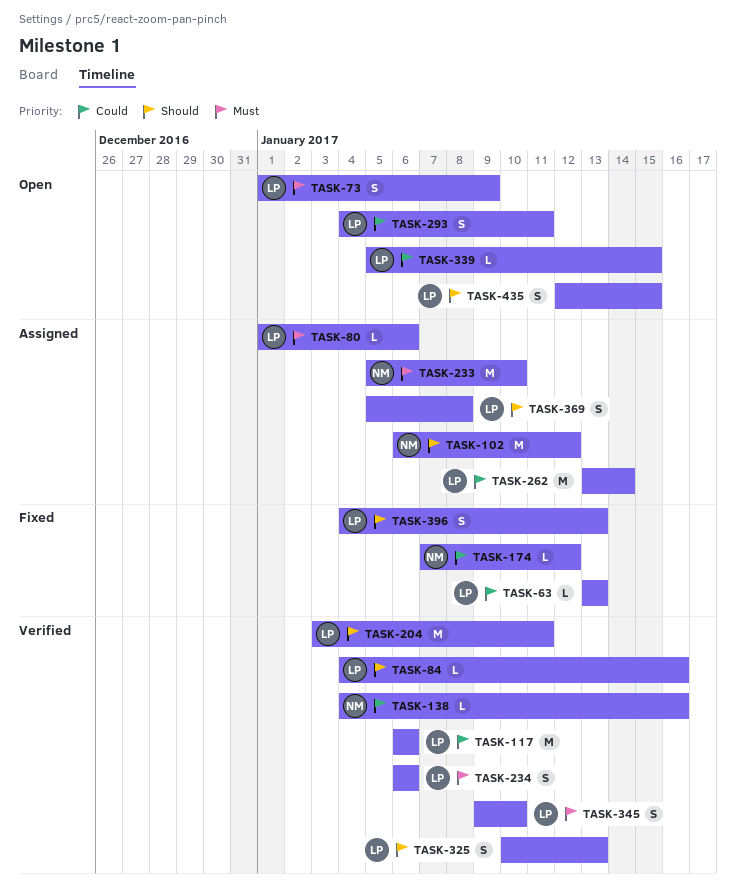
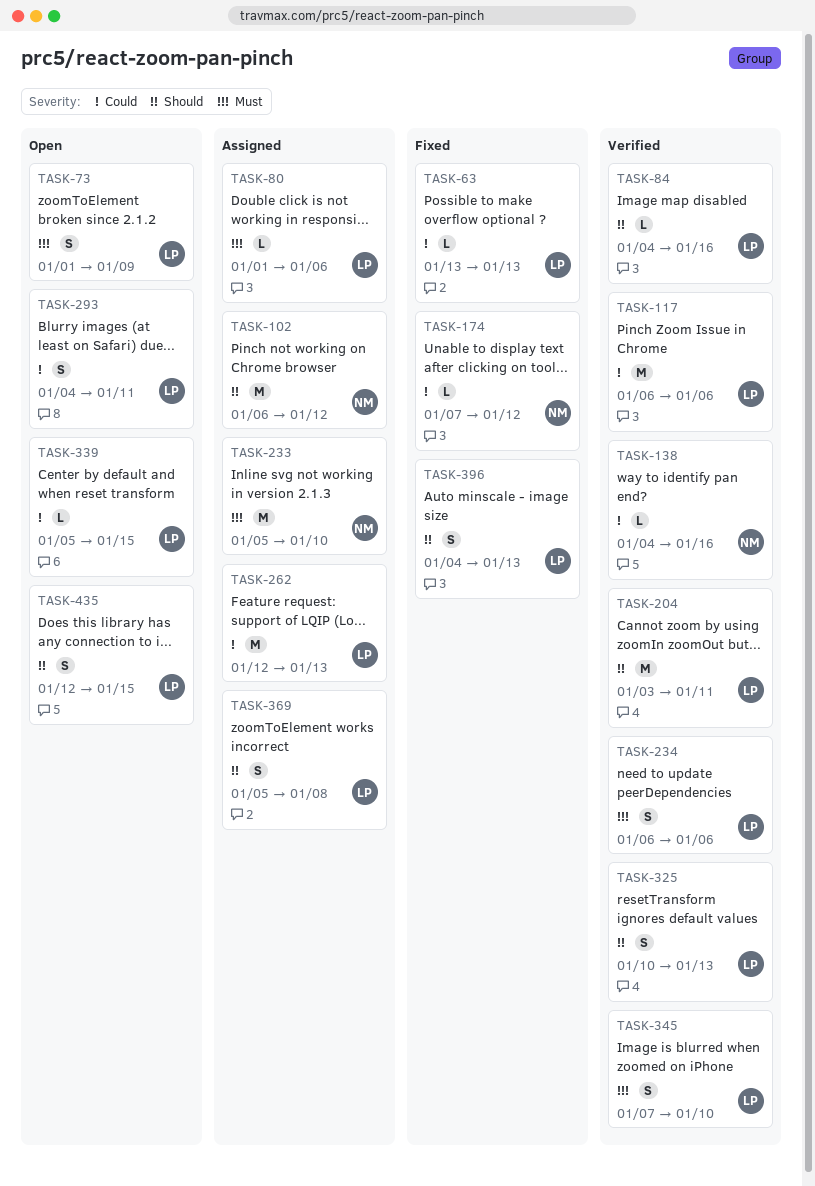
TASK-262, start: Jan 13 -> Jan 12
TASK-262, due: Jan 14 -> Jan 13
TASK-345, start: Jan 9 -> Jan 7

